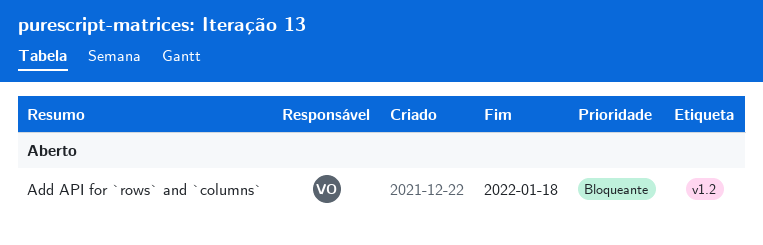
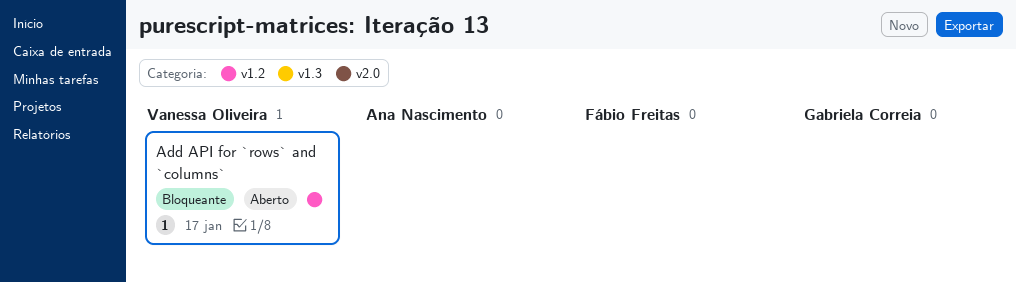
Add API for `rows` and `columns`, due: Jan 18 -> Jan 17

